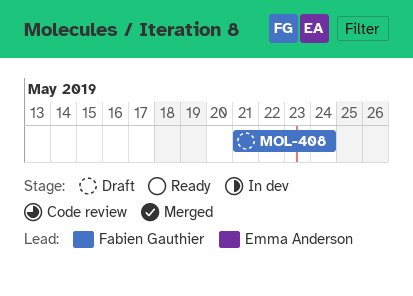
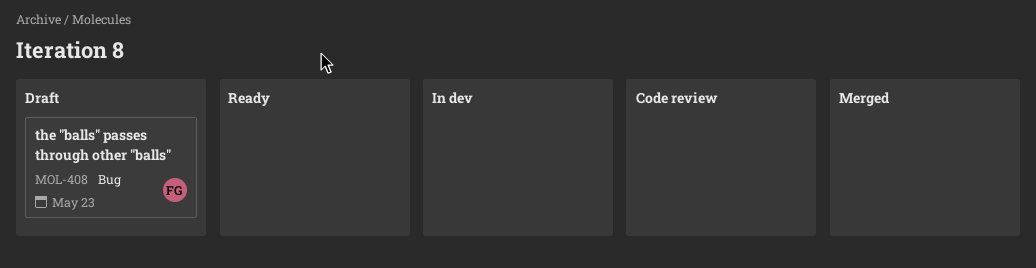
MOL-408, due: May 24 -> May 23

